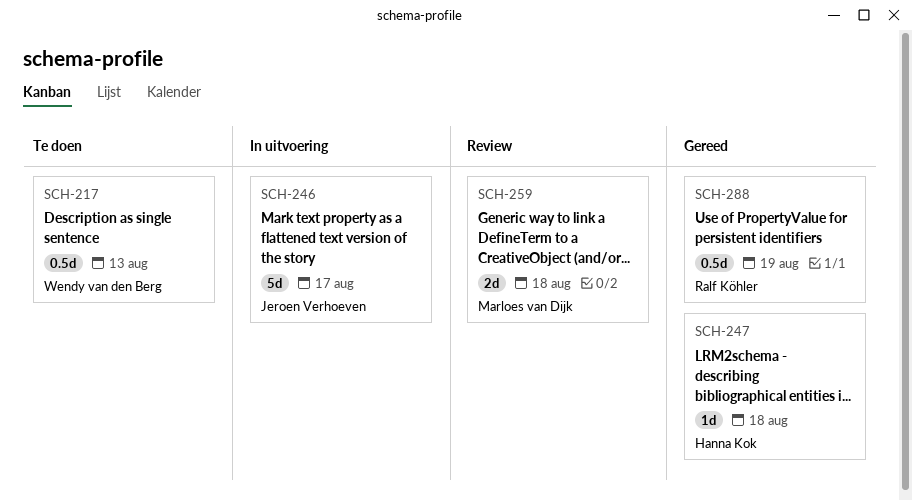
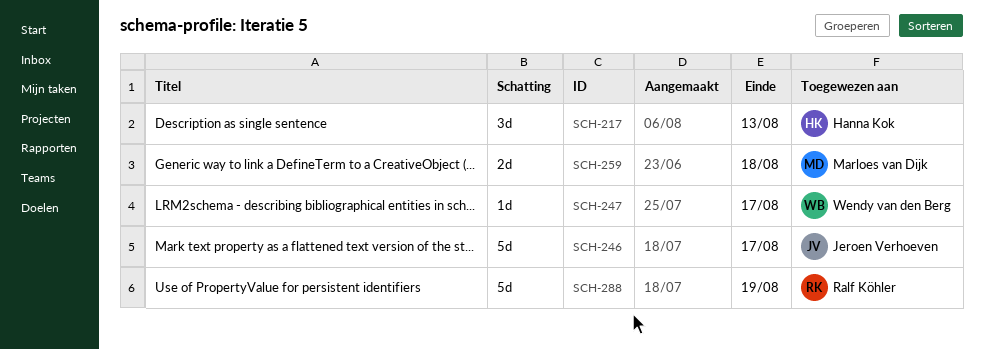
SCH-217, owner: Wendy van den Berg -> Hanna Kok
SCH-217, estimate: 0.5d -> 3d
SCH-247, owner: Hanna Kok -> Wendy van den Berg
SCH-247, due: Aug 18 -> Aug 17
SCH-288, estimate: 0.5d -> 5d

